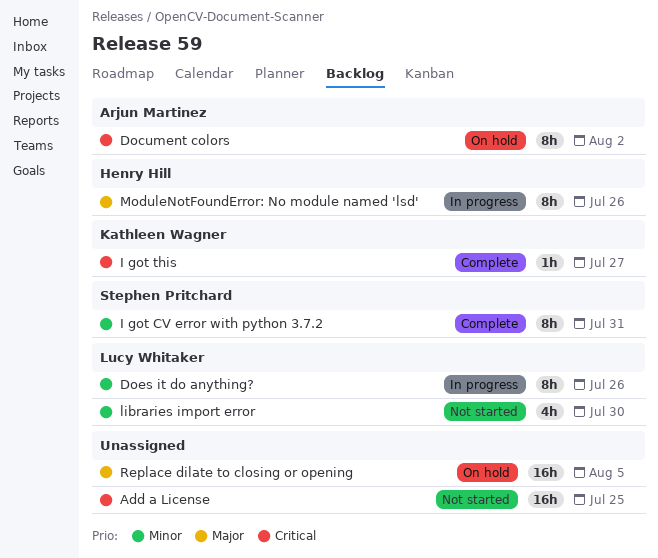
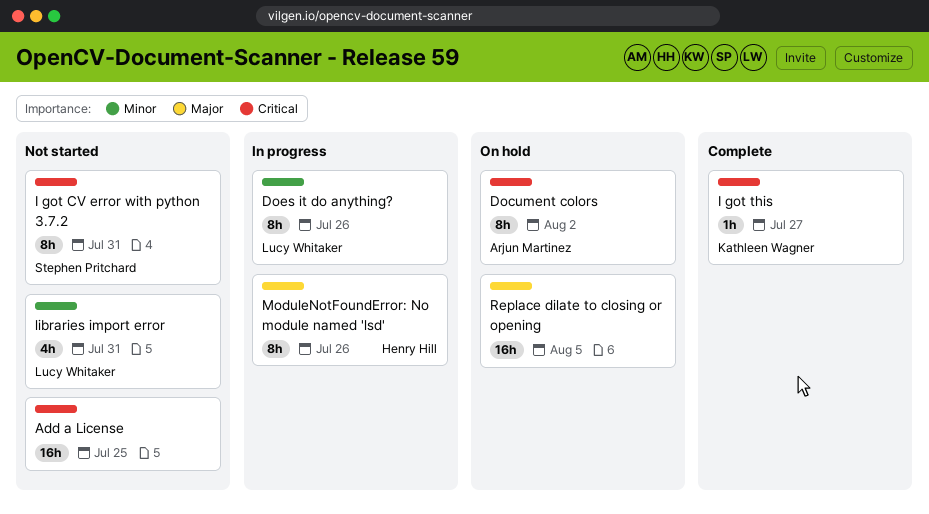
I got CV error with python 3.7.2, status: Complete -> Not started
I got CV error with python 3.7.2, priority: Minor -> Critical
libraries import error, due: Jul 30 -> Jul 31

